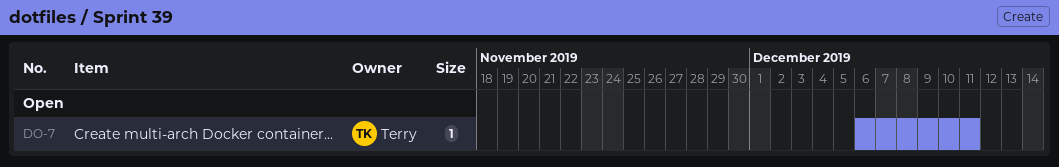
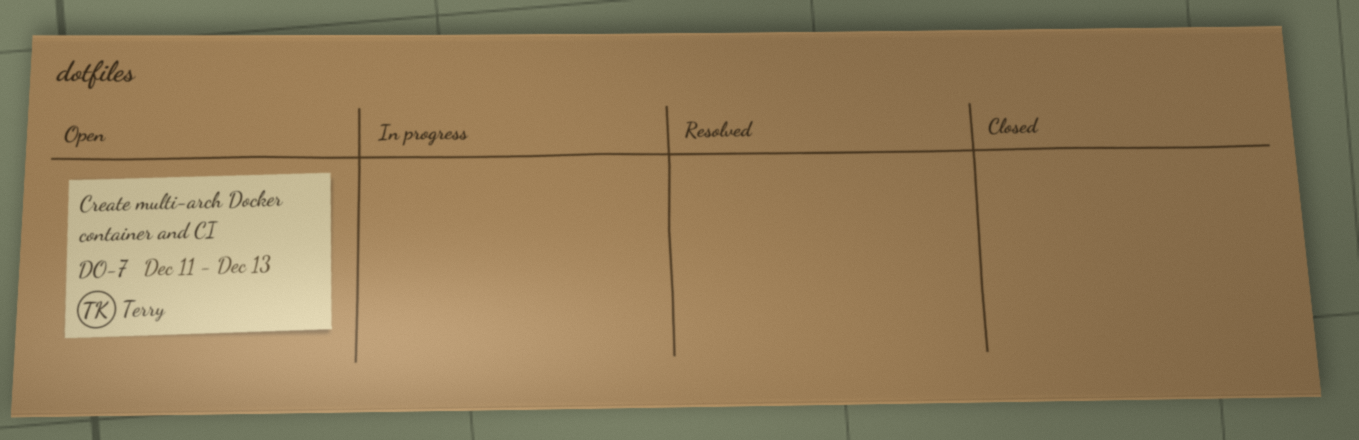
DO-7, start: Dec 6 -> Dec 11
DO-7, due: Dec 11 -> Dec 13

